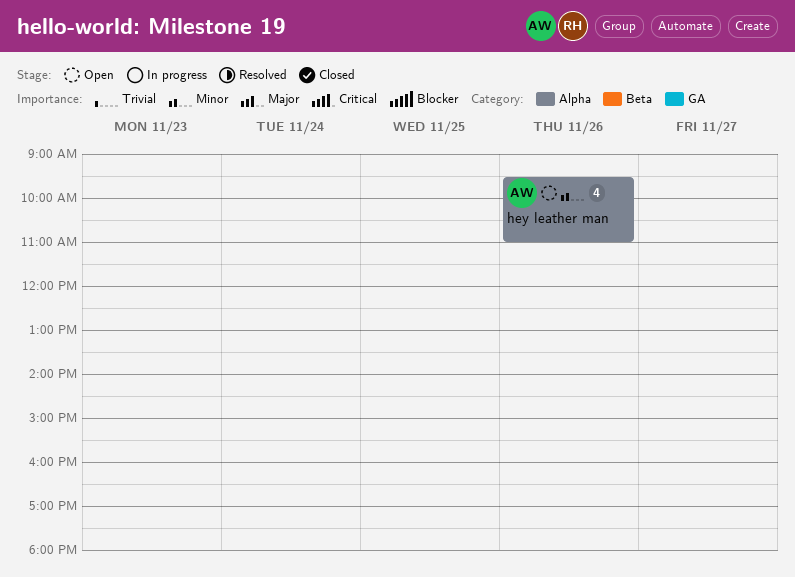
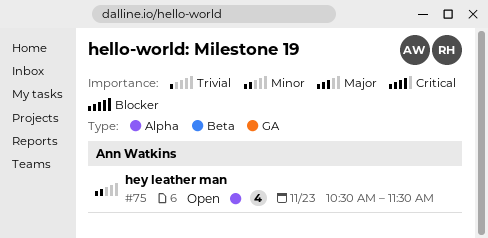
hey leather man, day: Nov 26 -> Nov 23
hey leather man, begins: 09:30 -> 10:30
hey leather man, ends: 11:00 -> 11:30

